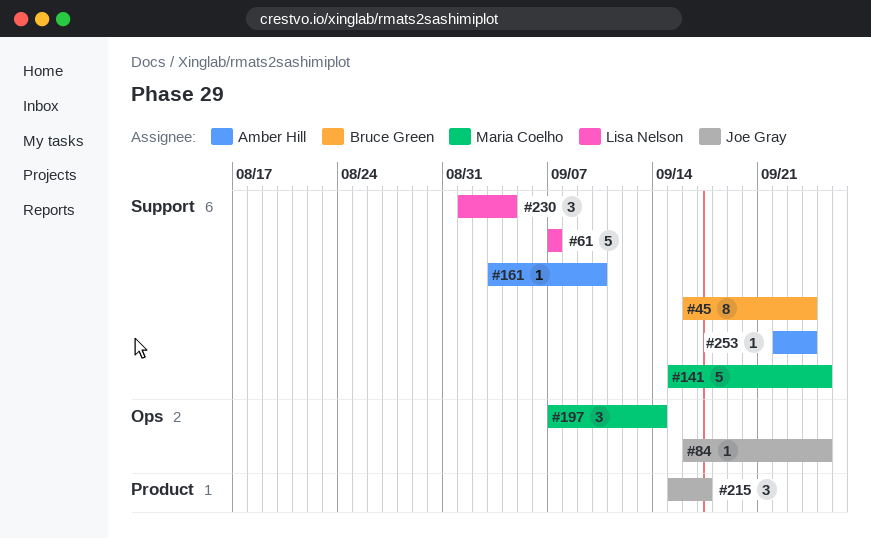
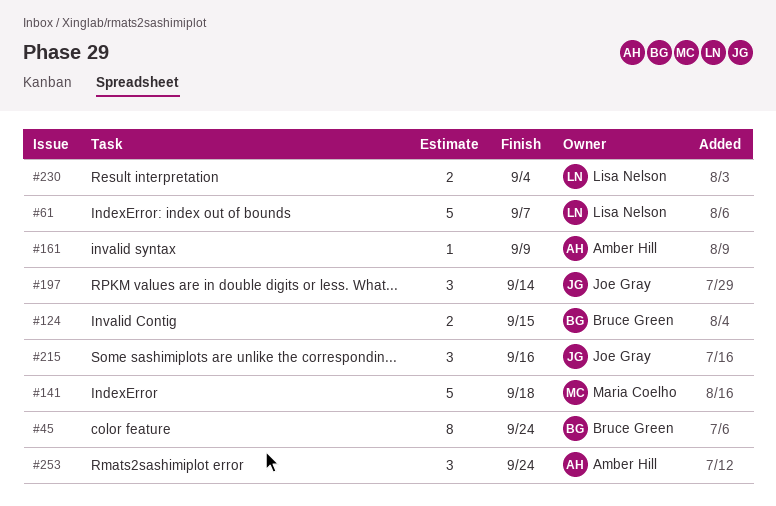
#84: present -> none
#124: none -> present
#141, due: Sep 25 -> Sep 18
#161, due: Sep 10 -> Sep 9
#197, owner: Maria Coelho -> Joe Gray
#215, due: Sep 17 -> Sep 16
#230, estimate: 3 -> 2
#253, estimate: 1 -> 3

